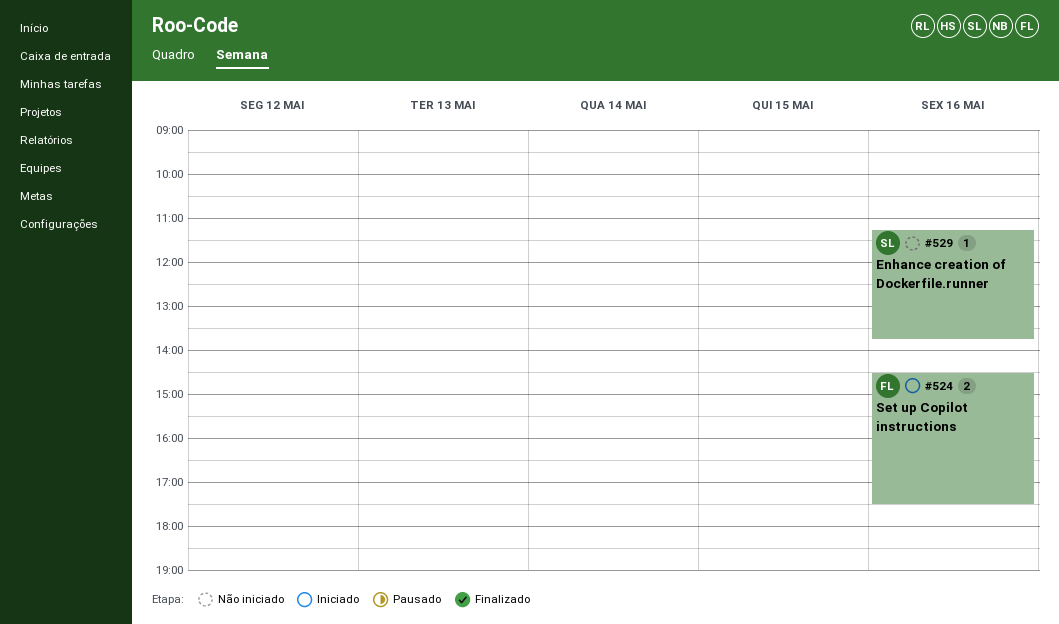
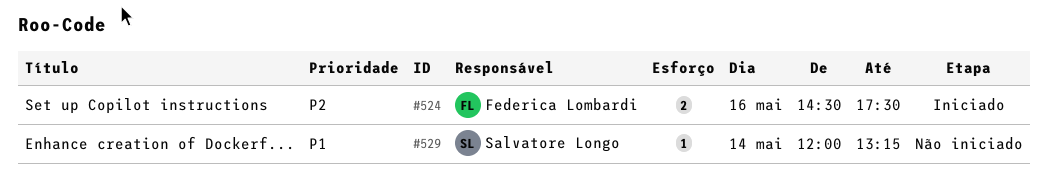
#529, day: May 16 -> May 14
#529, begins: 11:15 -> 12:00
#529, ends: 13:45 -> 13:15

